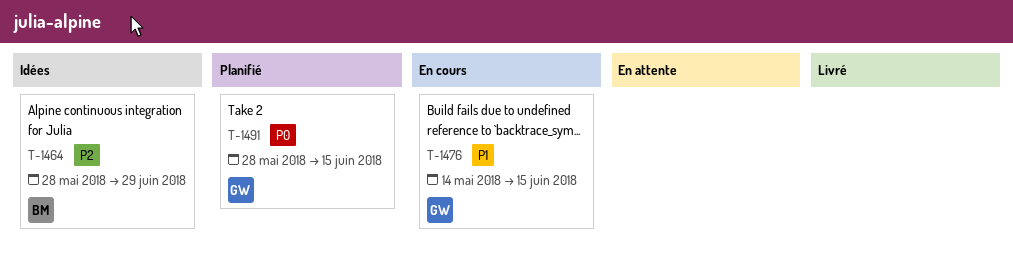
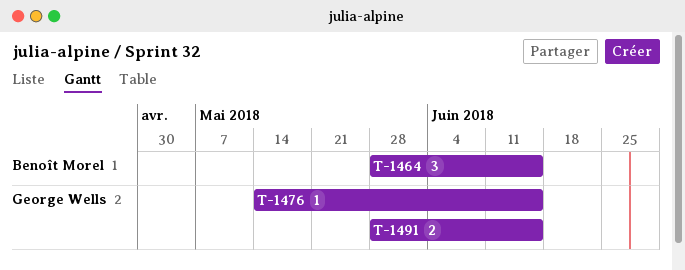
T-1464, due: Jun 29 -> Jun 15

